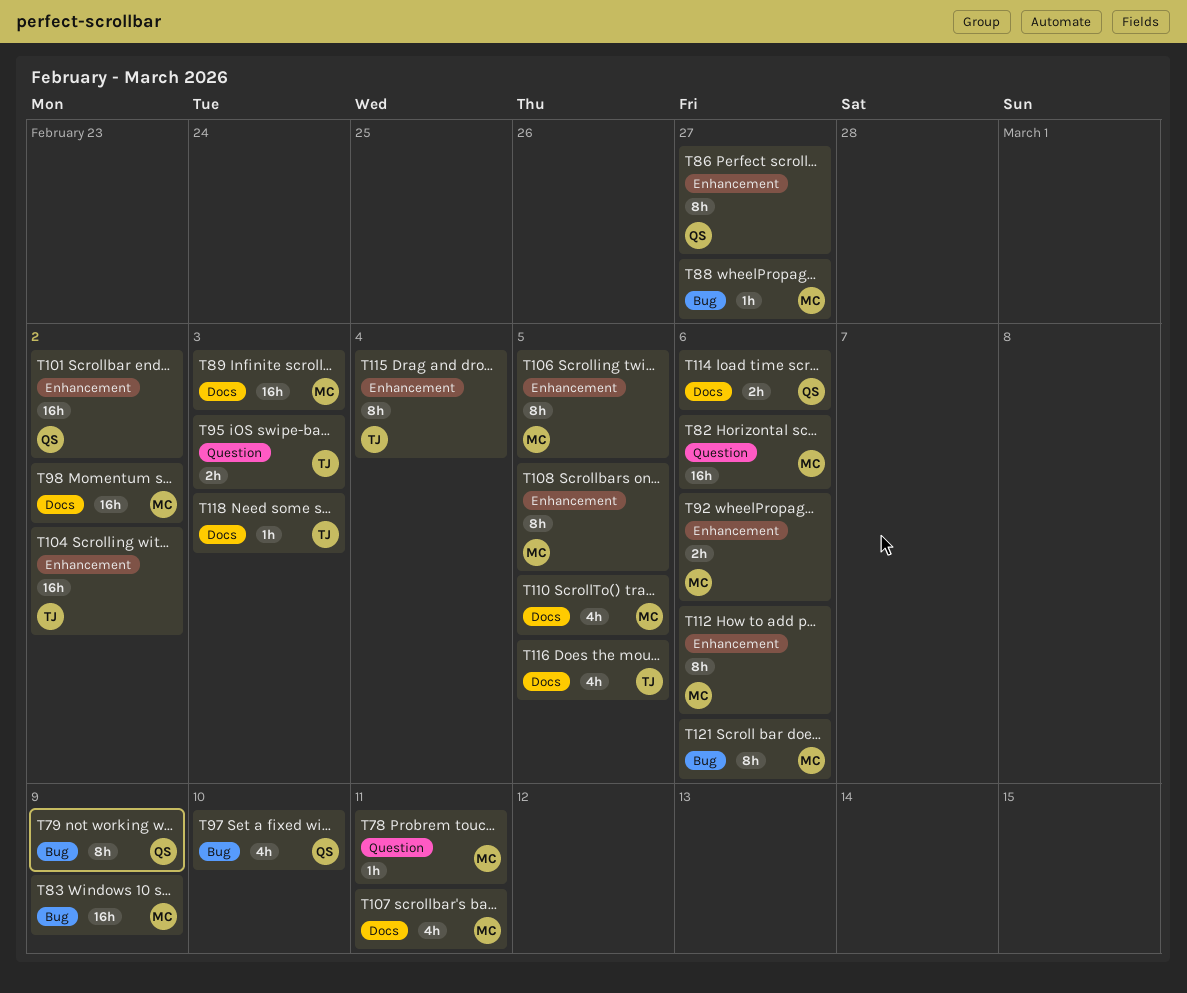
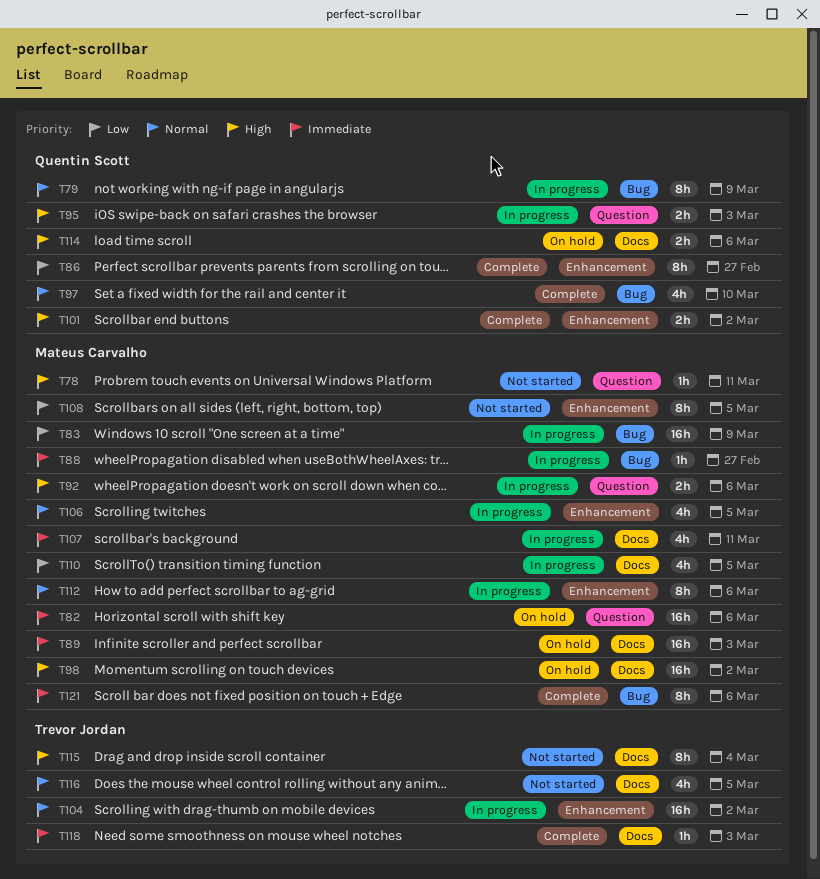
T92, label: Enhancement -> Question
T95, owner: Trevor Jordan -> Quentin Scott
T101, estimate: 16h -> 2h
T106, estimate: 8h -> 4h
T115, label: Enhancement -> Docs

